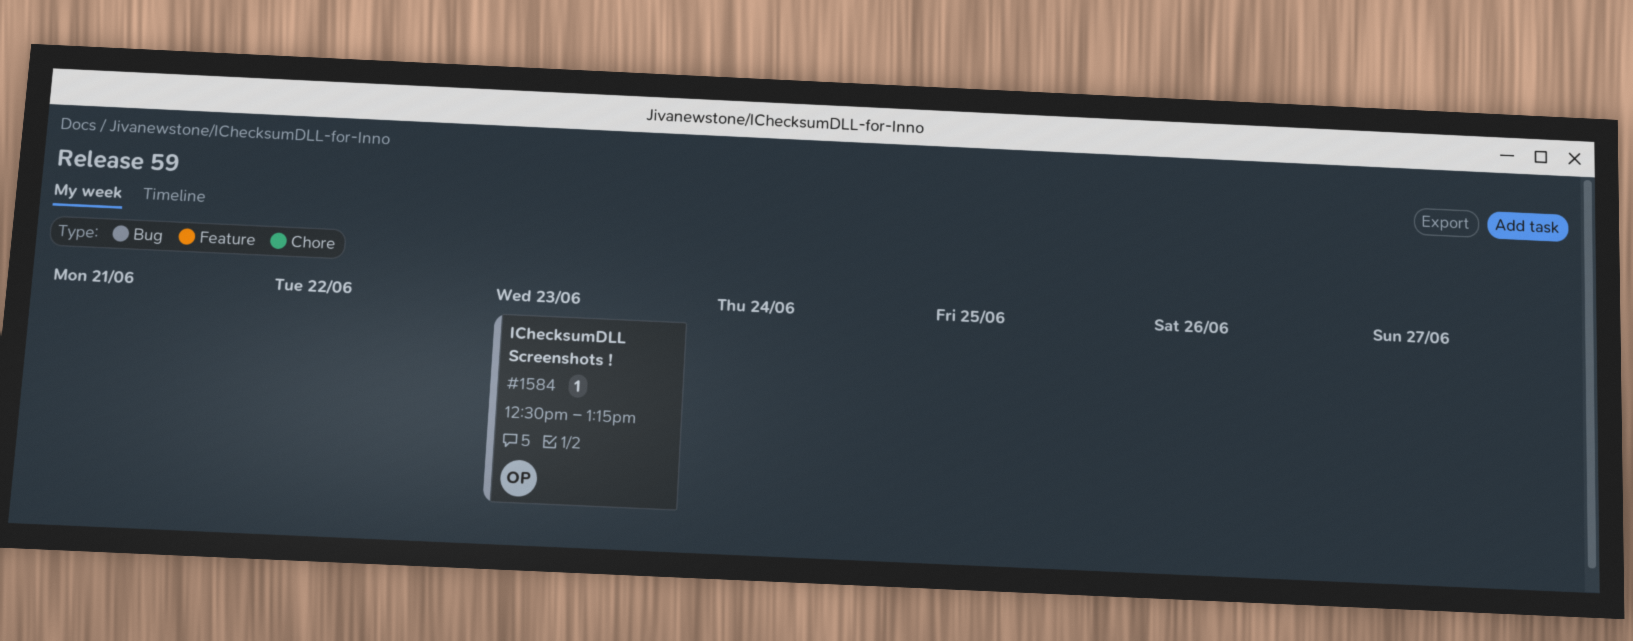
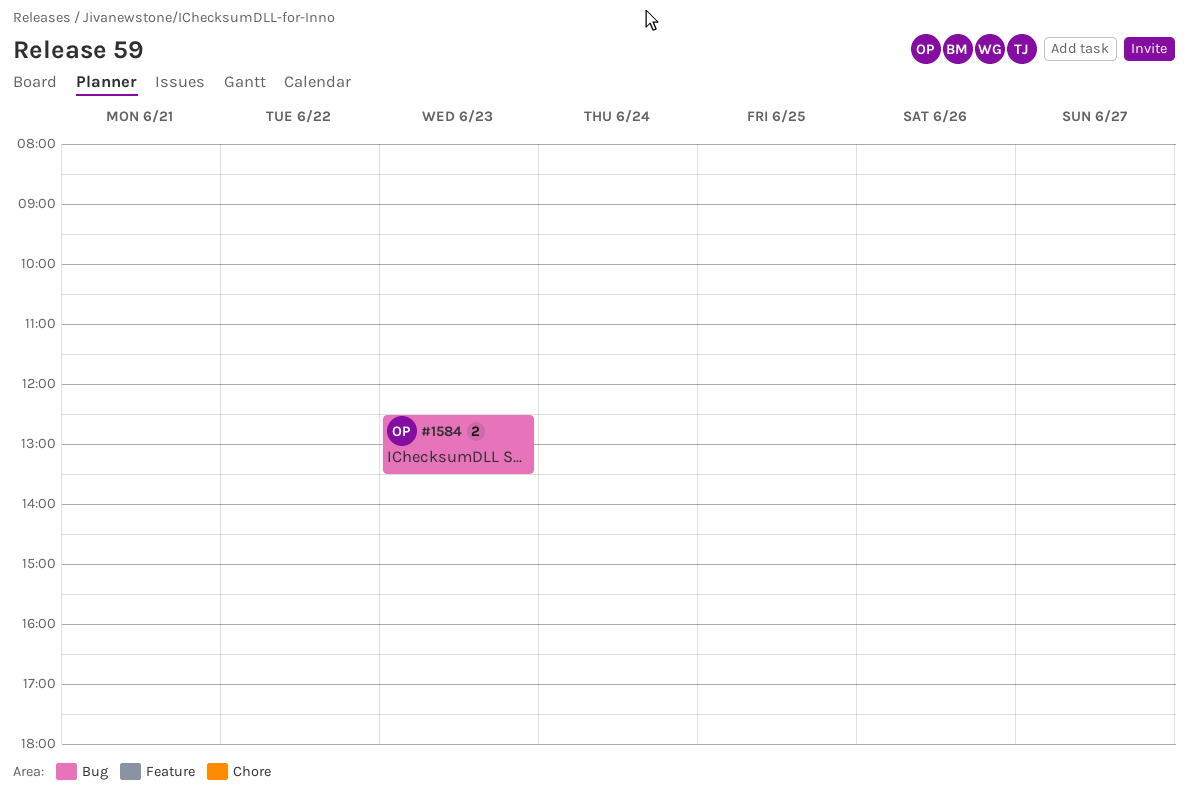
#1584, estimate: 1 -> 2
#1584, ends: 13:15 -> 13:30

